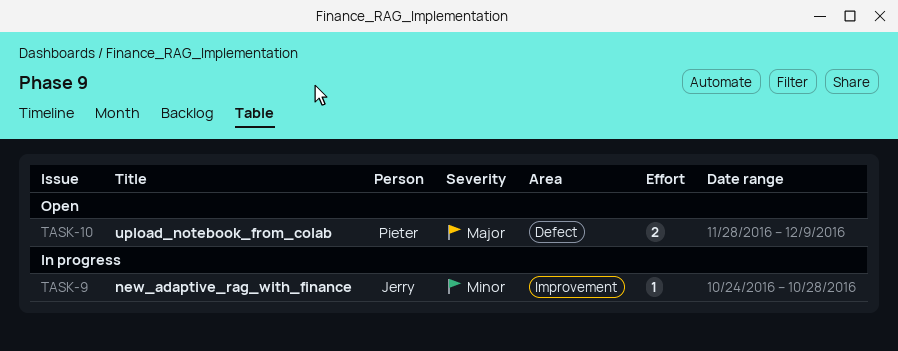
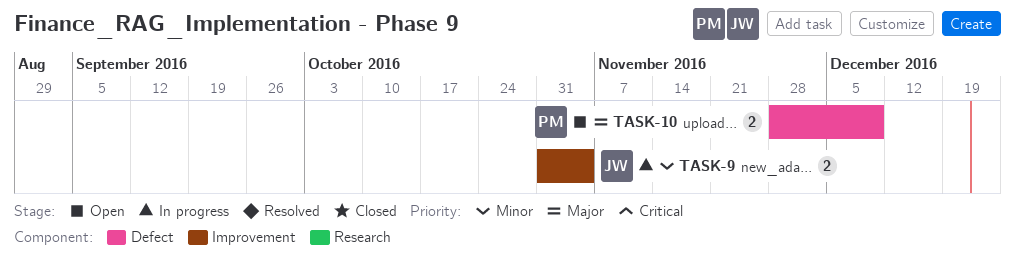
TASK-9, estimate: 1 -> 2
TASK-9, start: Oct 24 -> Oct 31
TASK-9, due: Oct 28 -> Nov 4

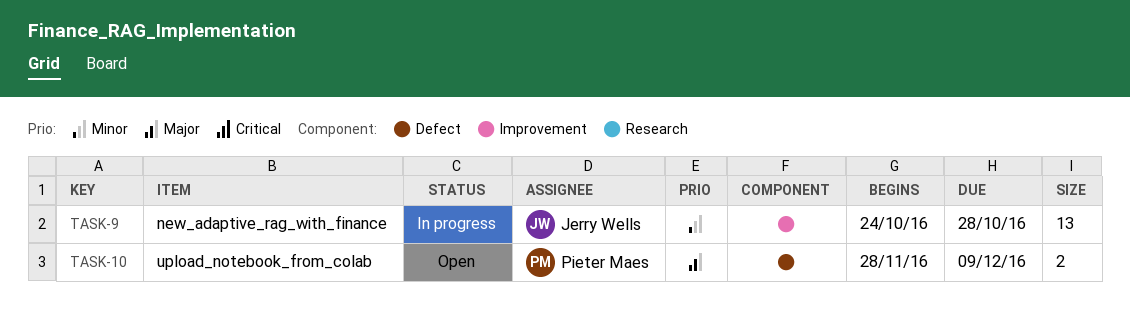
TASK-9, estimate: 2 -> 13
TASK-9, start: Oct 31 -> Oct 24
TASK-9, due: Nov 4 -> Oct 28

